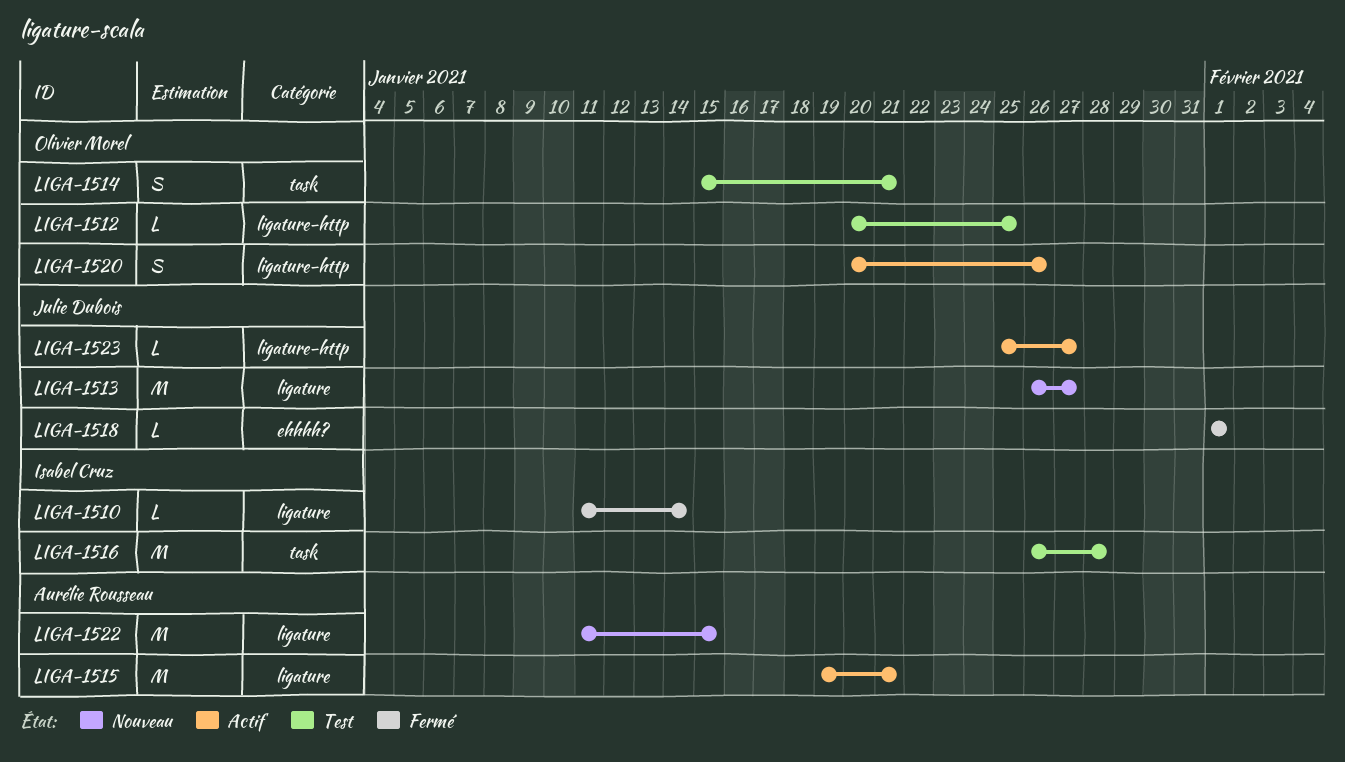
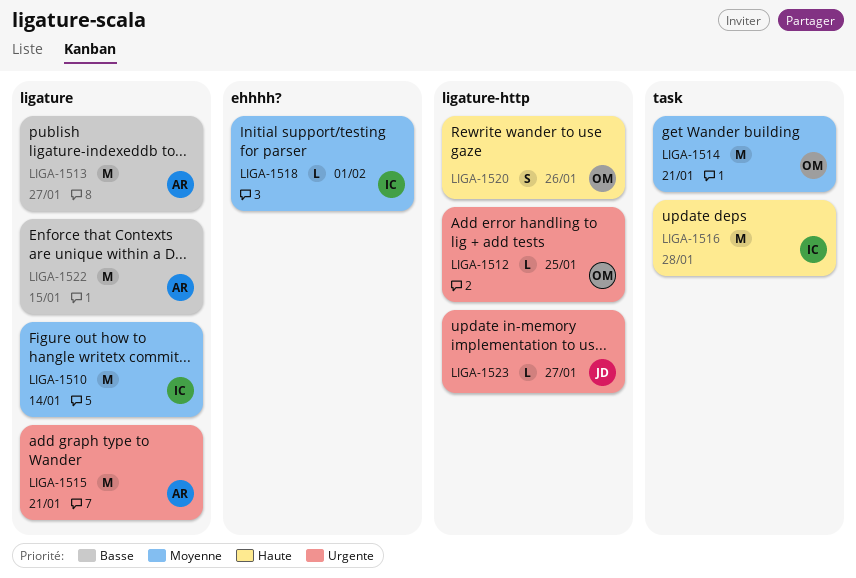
LIGA-1510, estimate: L -> M
LIGA-1513, owner: Julie Dubois -> Aurélie Rousseau
LIGA-1514, estimate: S -> M
LIGA-1518, owner: Julie Dubois -> Isabel Cruz

